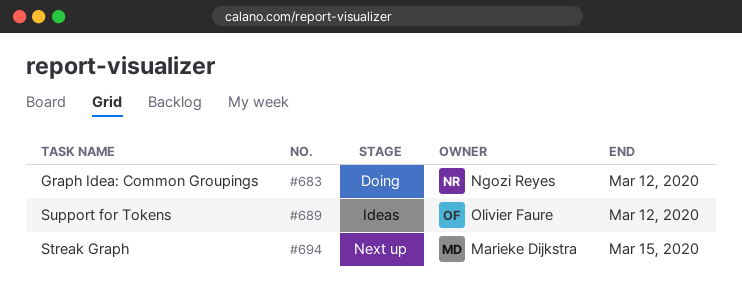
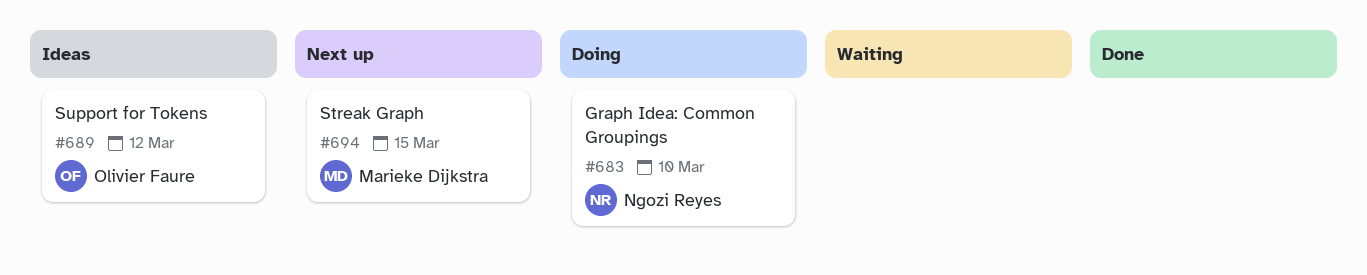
#683, due: Mar 12 -> Mar 10

